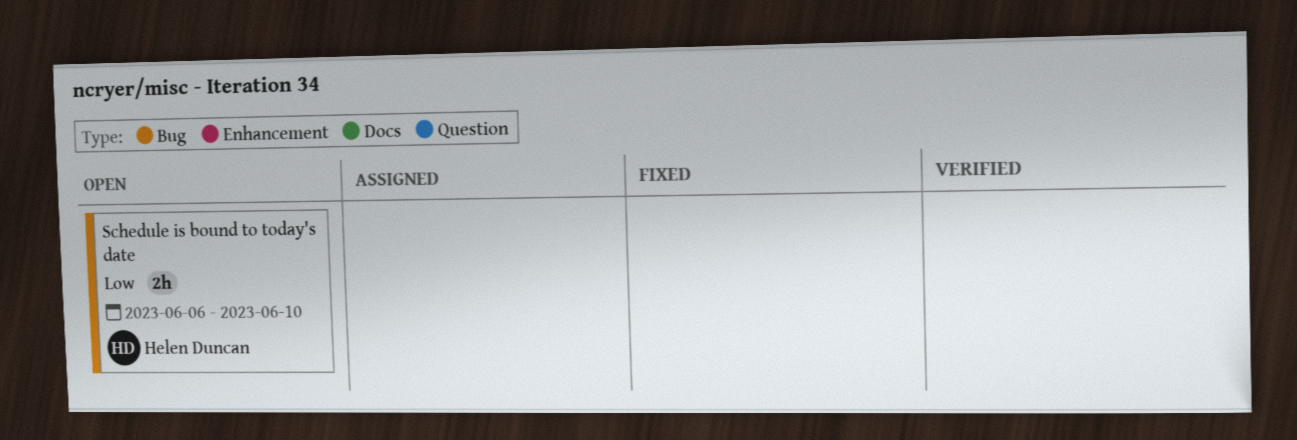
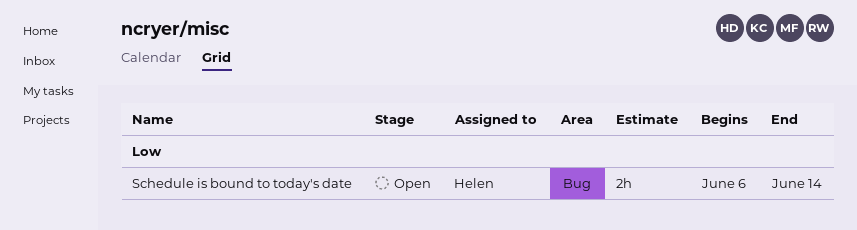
Schedule is bound to today's date, due: Jun 10 -> Jun 14

